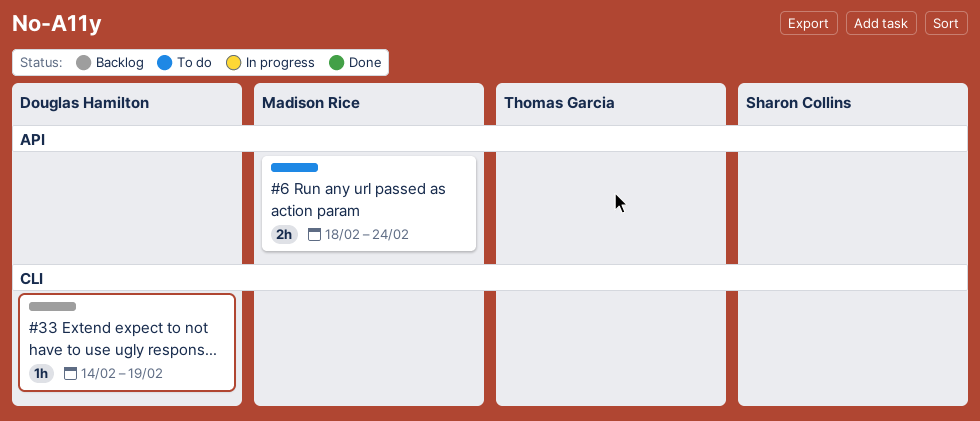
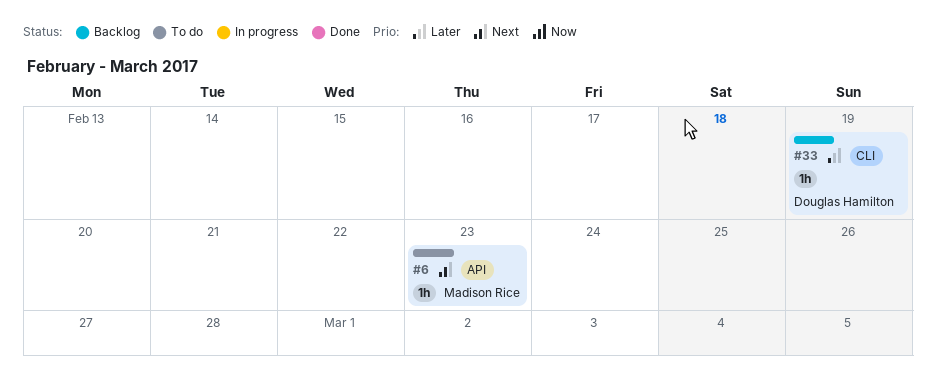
#6, estimate: 2h -> 1h
#6, due: Feb 24 -> Feb 23

